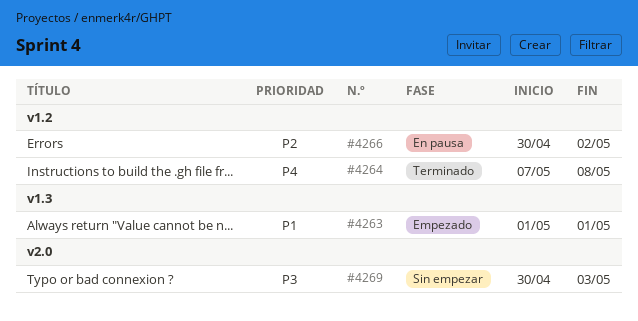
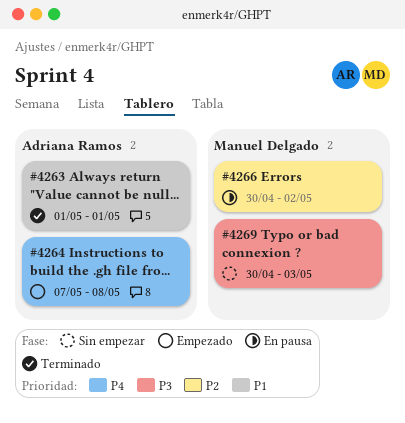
#4263, status: Empezado -> Terminado
#4264, status: Terminado -> Empezado

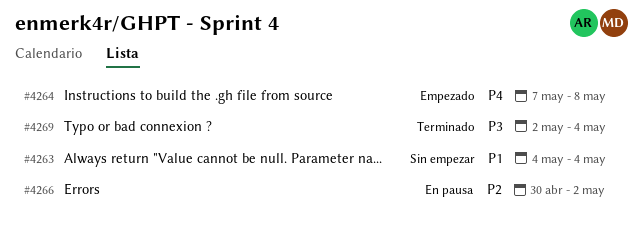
#4263, status: Terminado -> Sin empezar
#4263, start: May 1 -> May 4
#4263, due: May 1 -> May 4
#4269, status: Sin empezar -> Terminado
#4269, start: Apr 30 -> May 2
#4269, due: May 3 -> May 4

